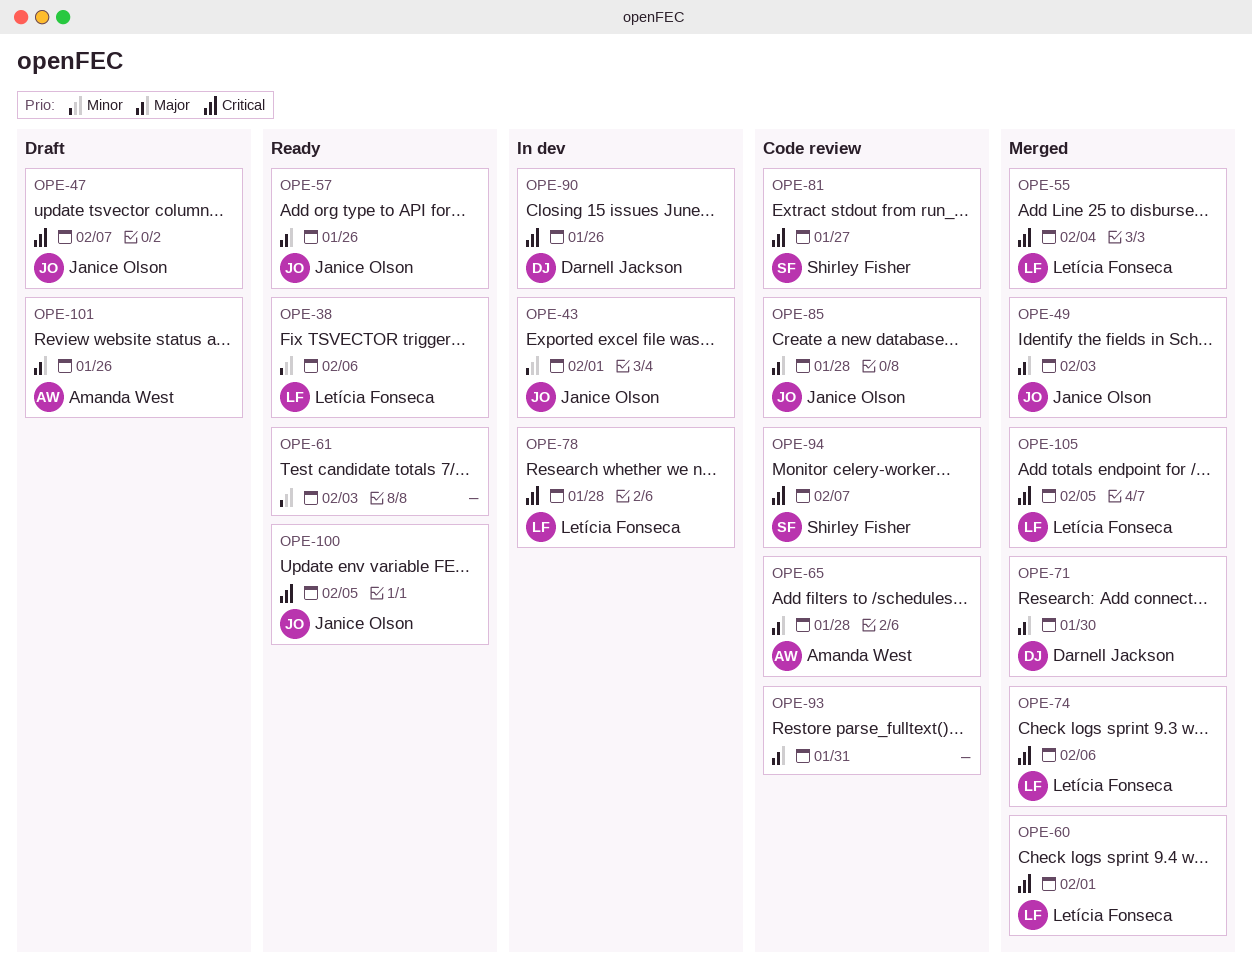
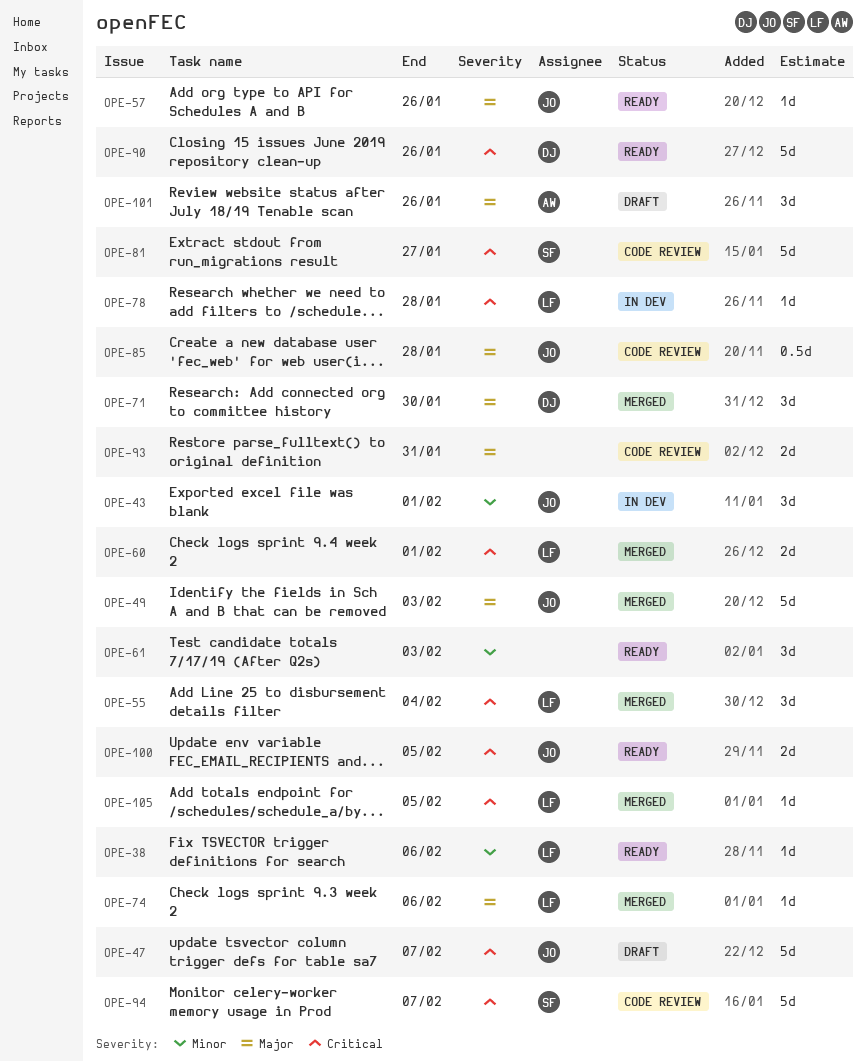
OPE-65: present -> none
OPE-74, priority: Critical -> Major
OPE-90, status: In dev -> Ready

